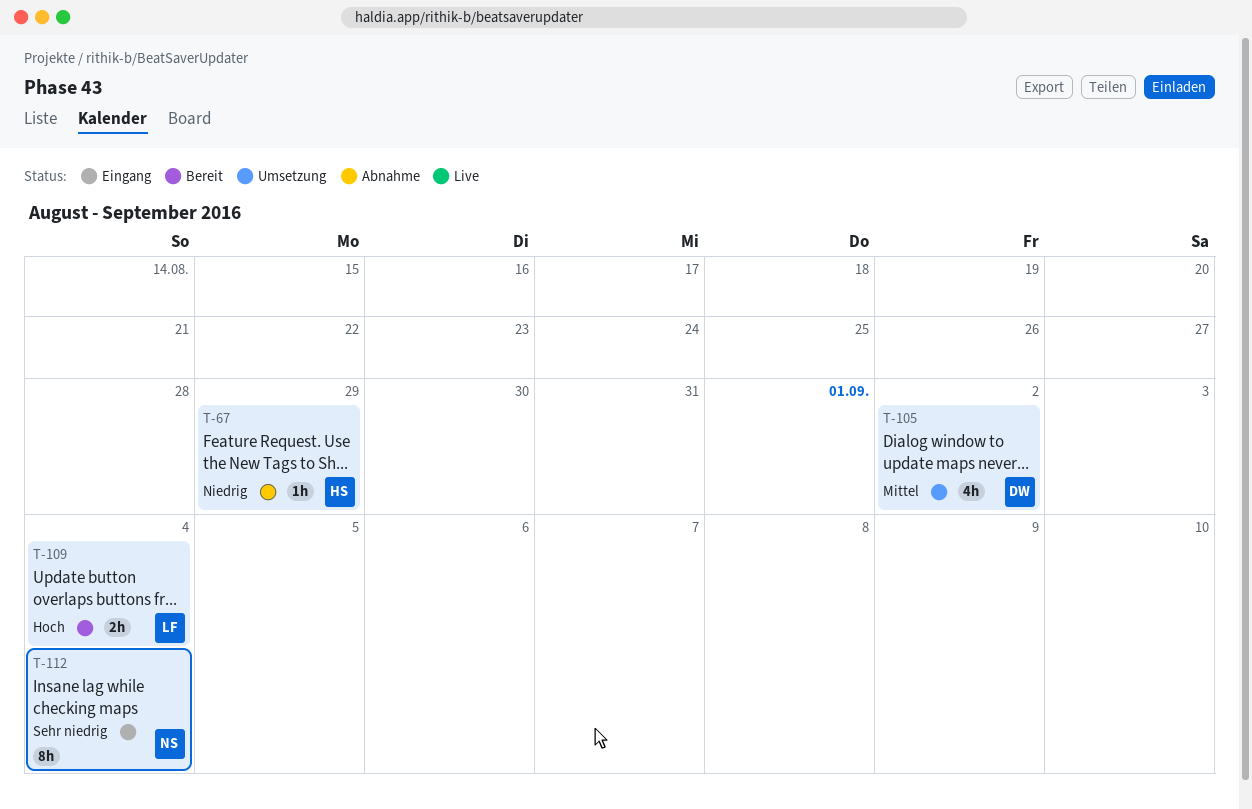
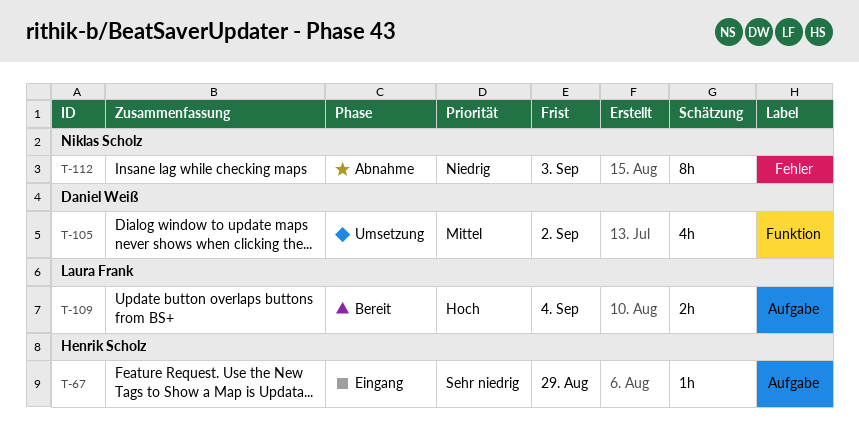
T-67, status: Abnahme -> Eingang
T-67, priority: Niedrig -> Sehr niedrig
T-112, status: Eingang -> Abnahme
T-112, priority: Sehr niedrig -> Niedrig
T-112, due: Sep 4 -> Sep 3

